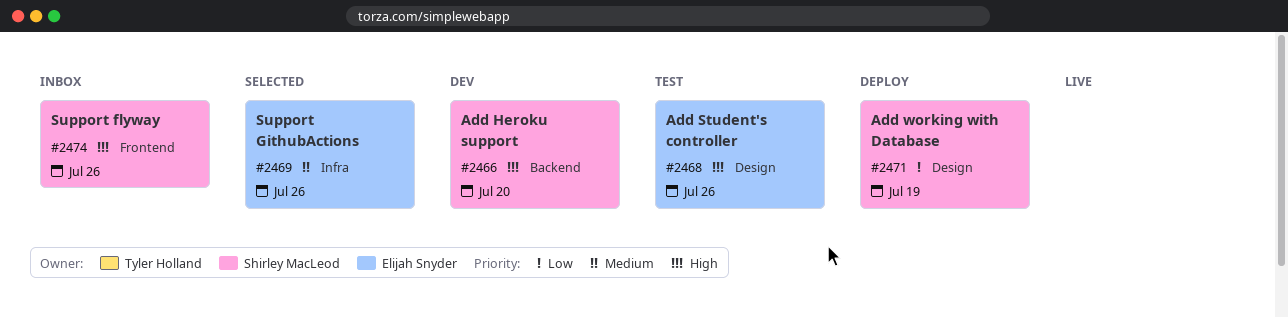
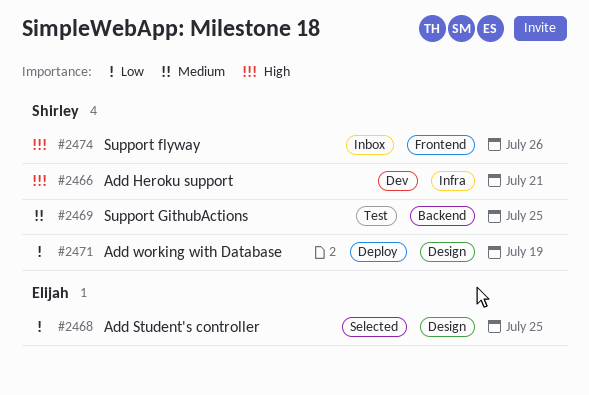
#2466, label: Backend -> Infra
#2466, due: Jul 20 -> Jul 21
#2468, status: Test -> Selected
#2468, priority: High -> Low
#2468, due: Jul 26 -> Jul 25
#2469, status: Selected -> Test
#2469, owner: Elijah Snyder -> Shirley MacLeod
#2469, label: Infra -> Backend
#2469, due: Jul 26 -> Jul 25

